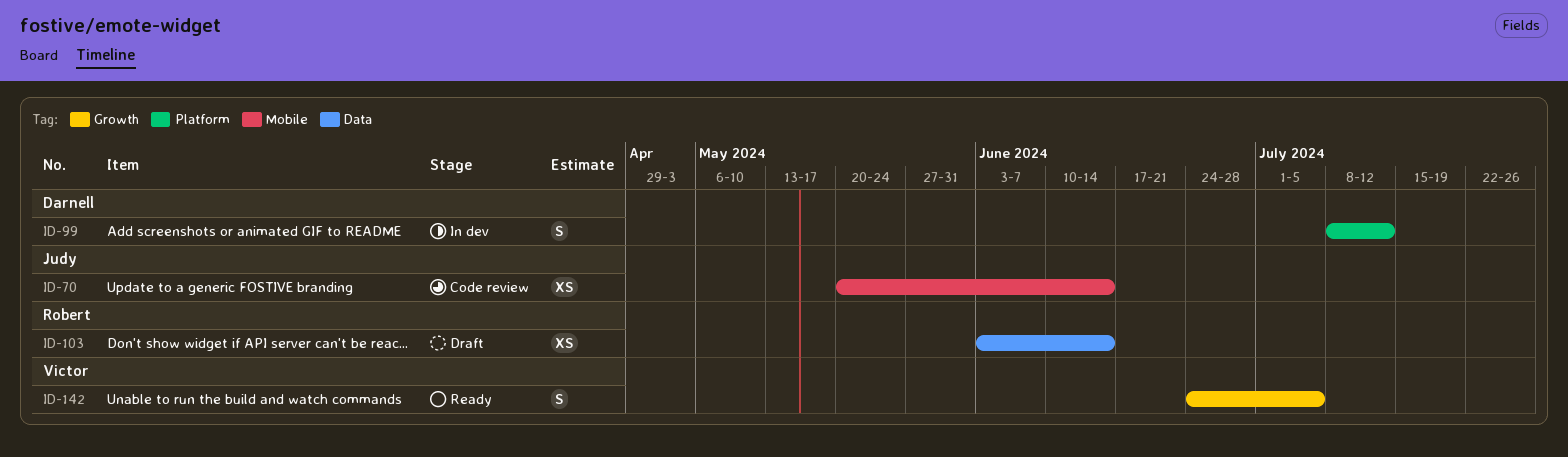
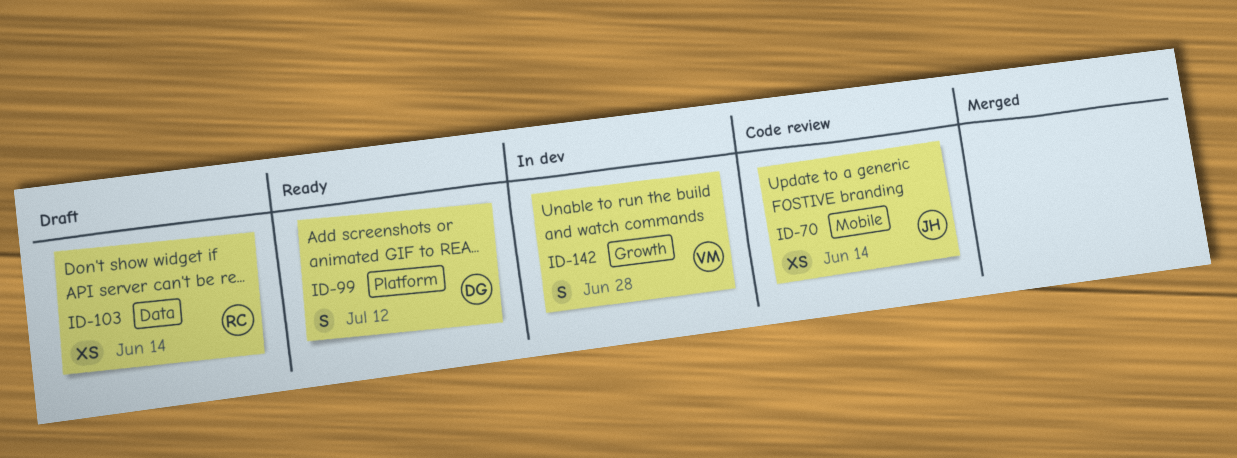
ID-99, status: In dev -> Ready
ID-142, status: Ready -> In dev
ID-142, due: Jul 5 -> Jun 28

